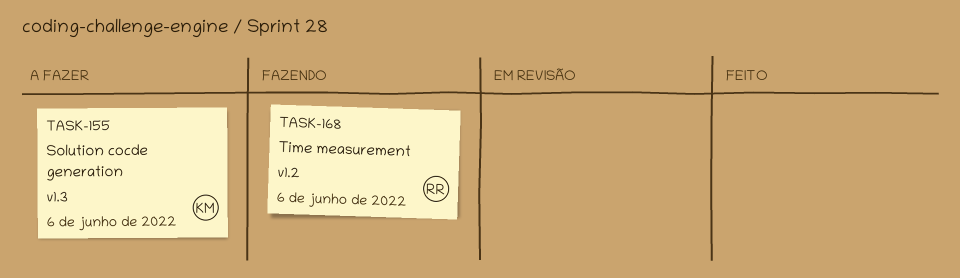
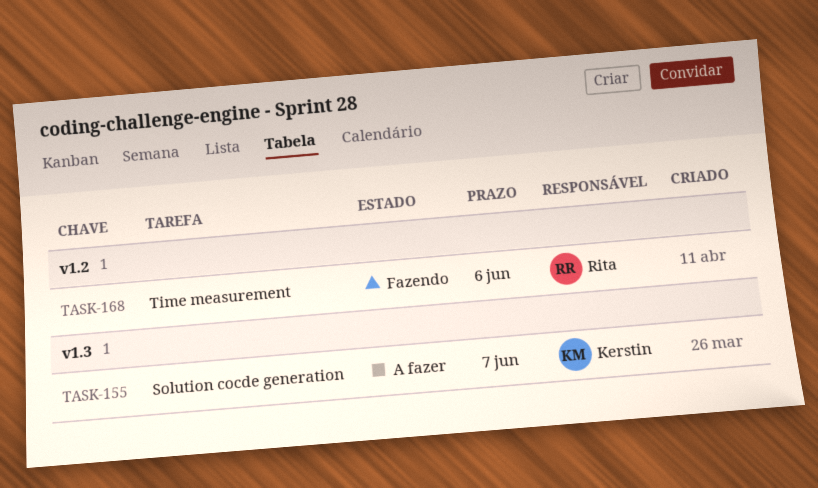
TASK-155, due: Jun 6 -> Jun 7

